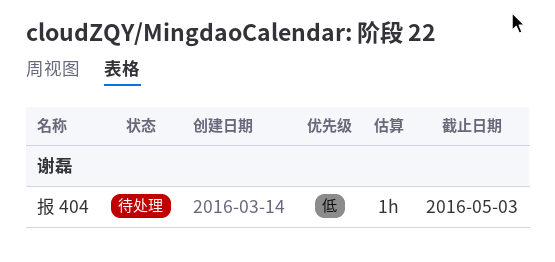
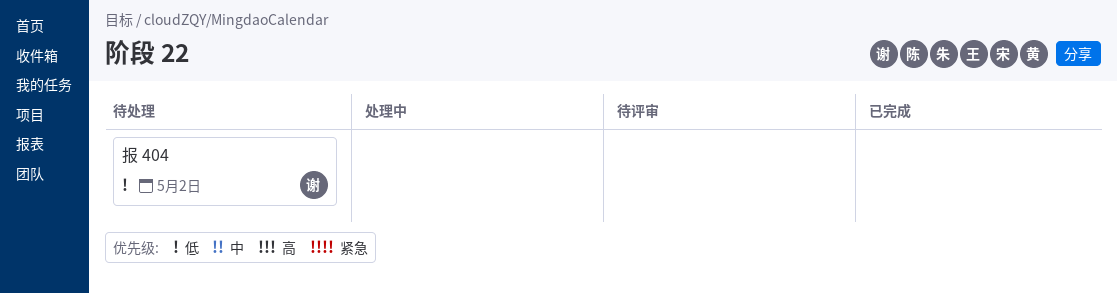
报 404, due: May 3 -> May 2

